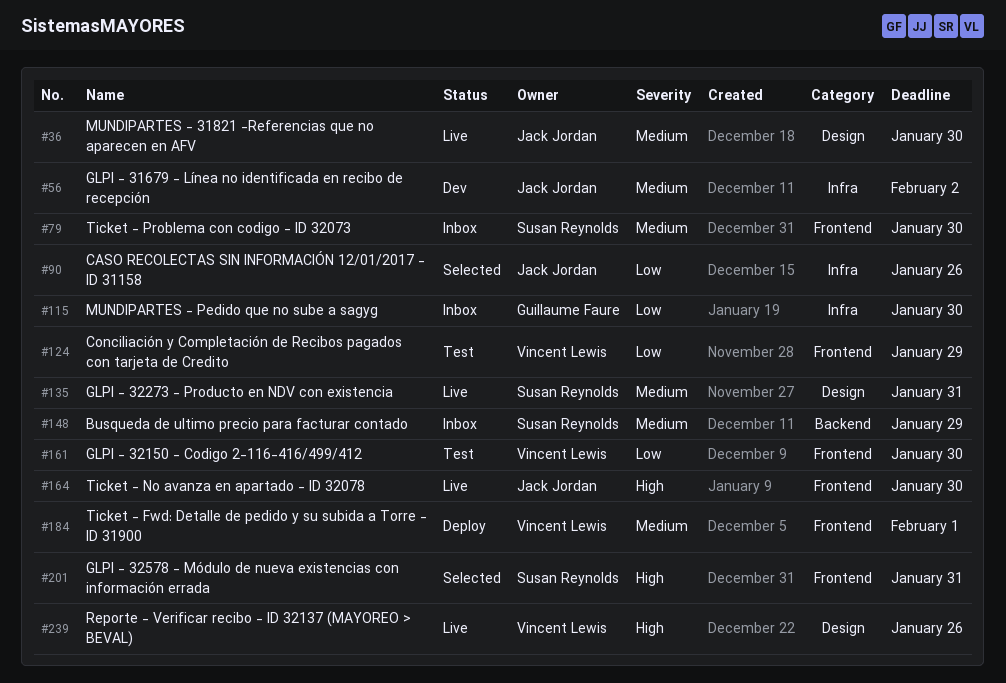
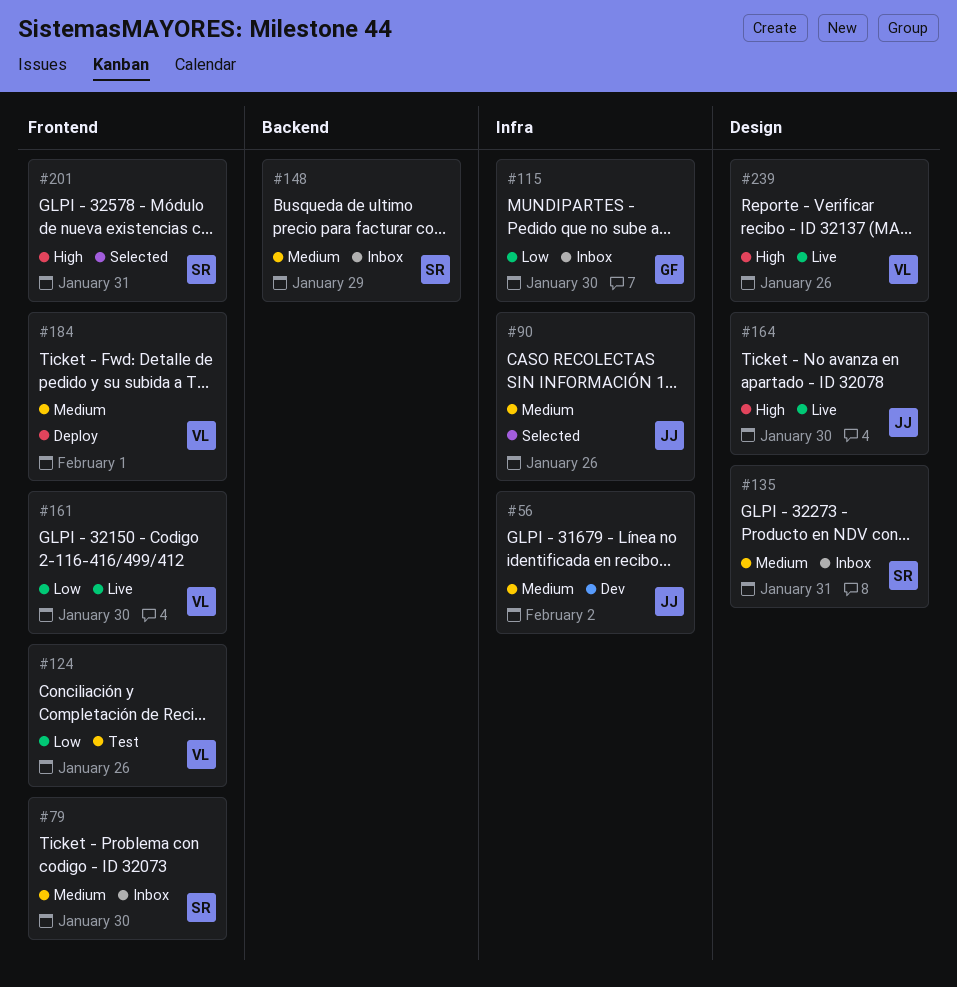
#36: present -> none
#90, priority: Low -> Medium
#124, due: Jan 29 -> Jan 26
#135, status: Live -> Inbox
#161, status: Test -> Live
#164, label: Frontend -> Design

